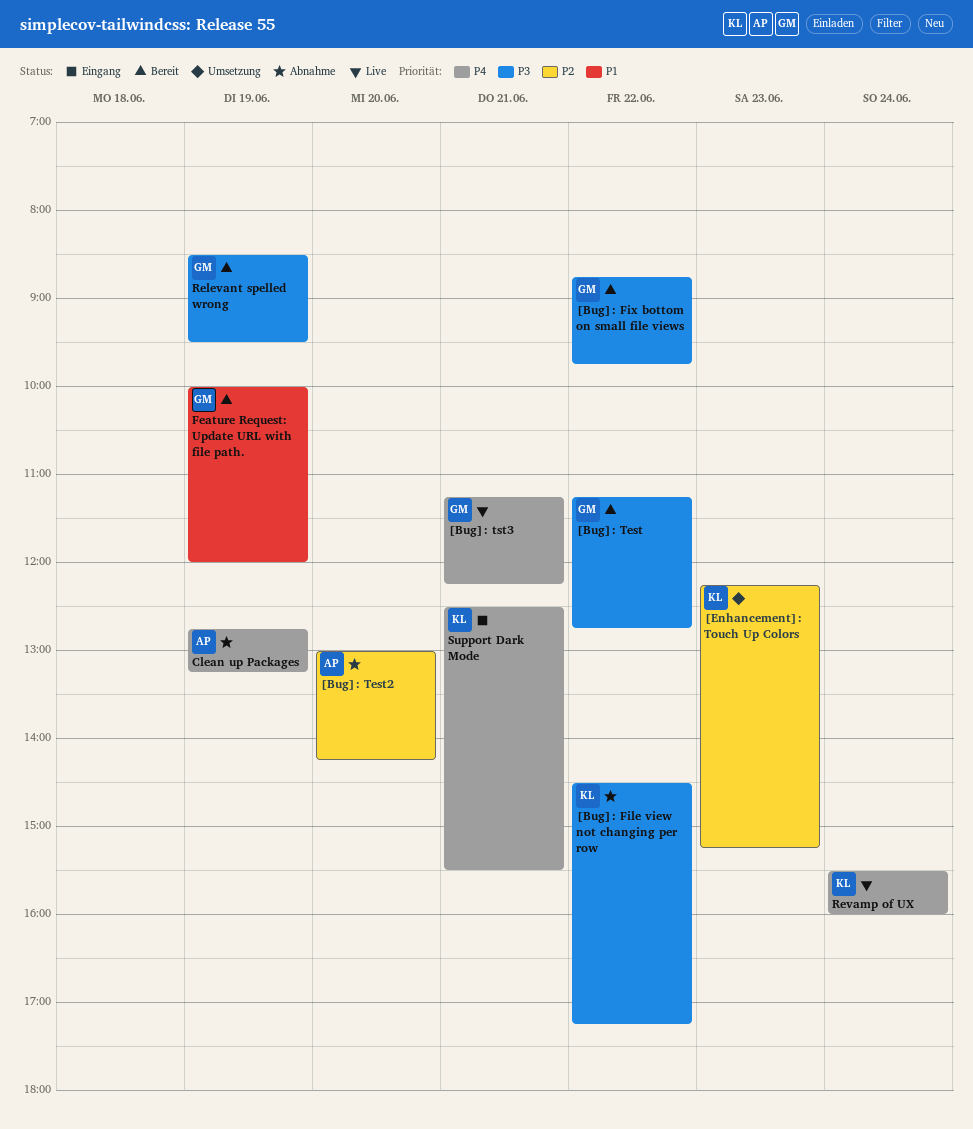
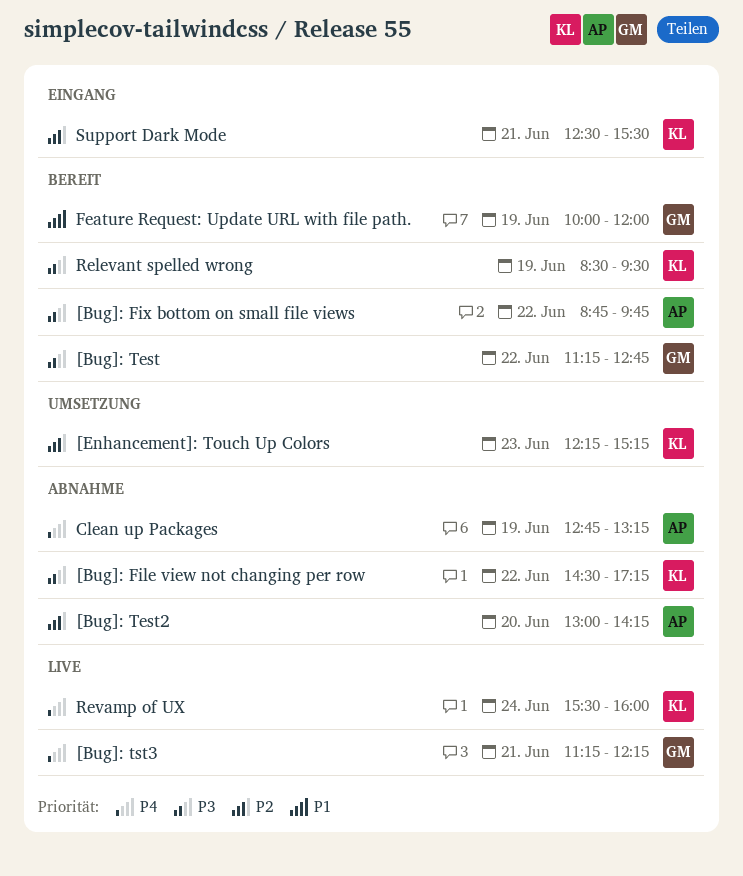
[Bug]: Fix bottom on small file views, owner: GM -> AP
Relevant spelled wrong, owner: GM -> KL
Support Dark Mode, priority: P4 -> P2

